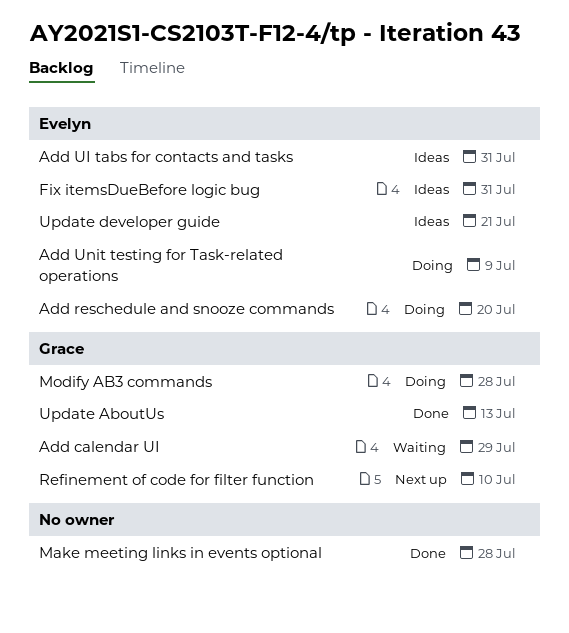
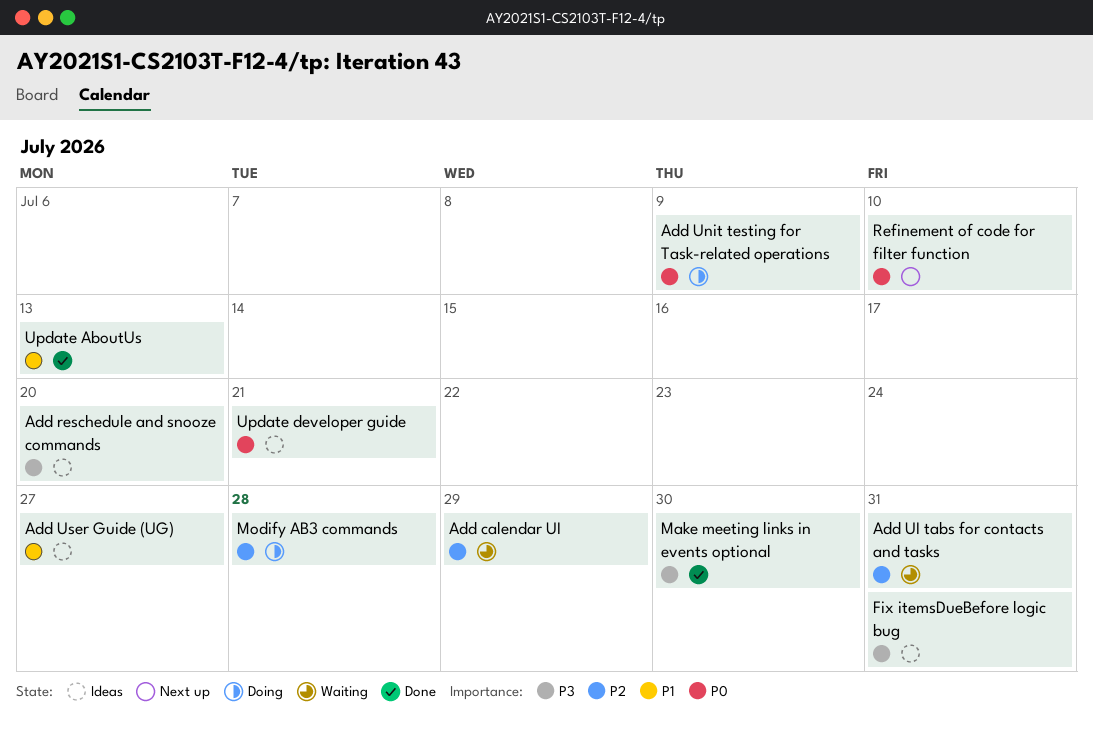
Add reschedule and snooze commands, status: Doing -> Ideas
Add UI tabs for contacts and tasks, status: Ideas -> Waiting
Add User Guide (UG): none -> present
Make meeting links in events optional, due: Jul 28 -> Jul 30

